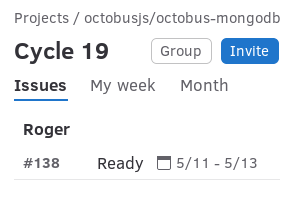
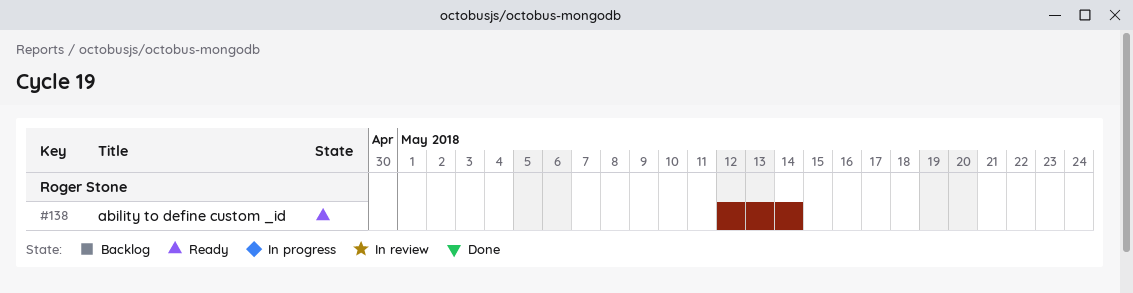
#138, start: May 11 -> May 12
#138, due: May 13 -> May 14

